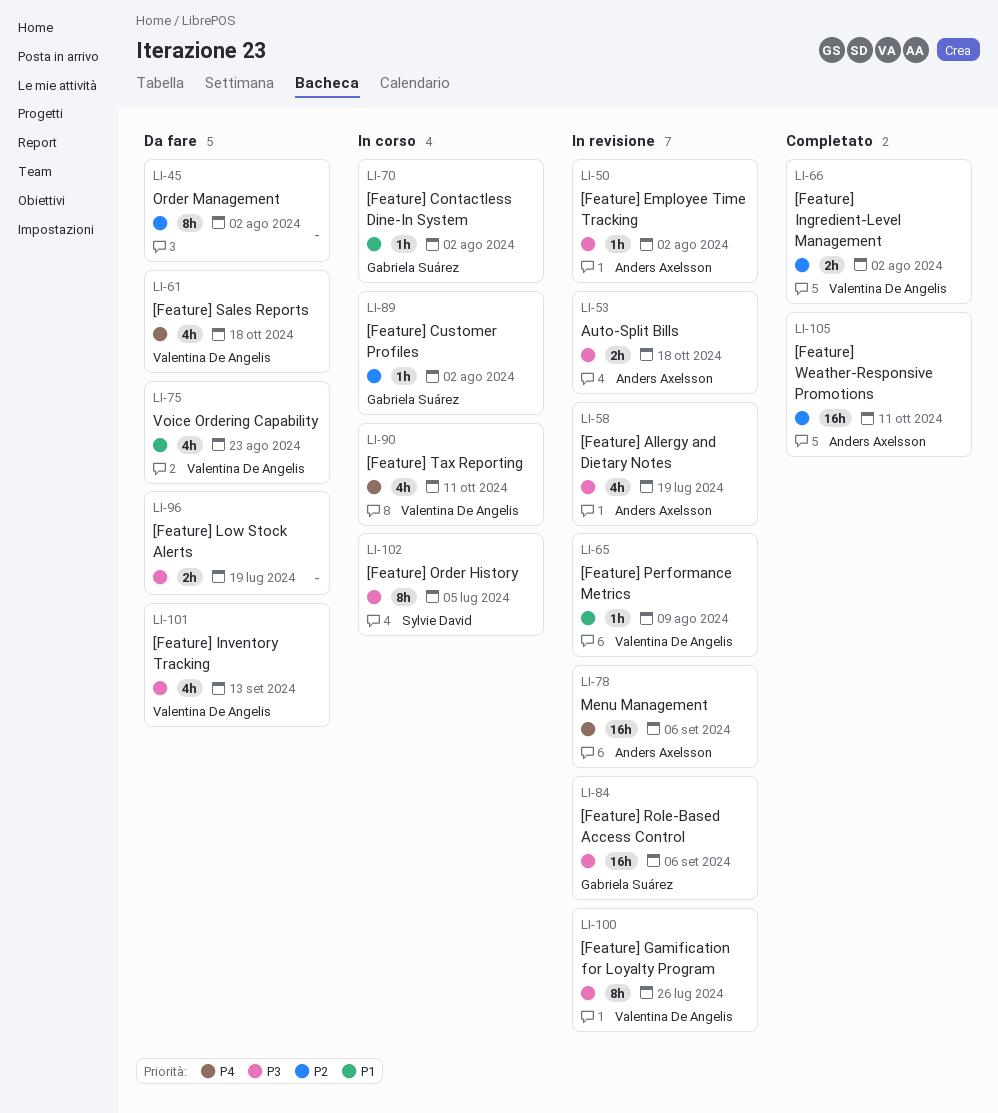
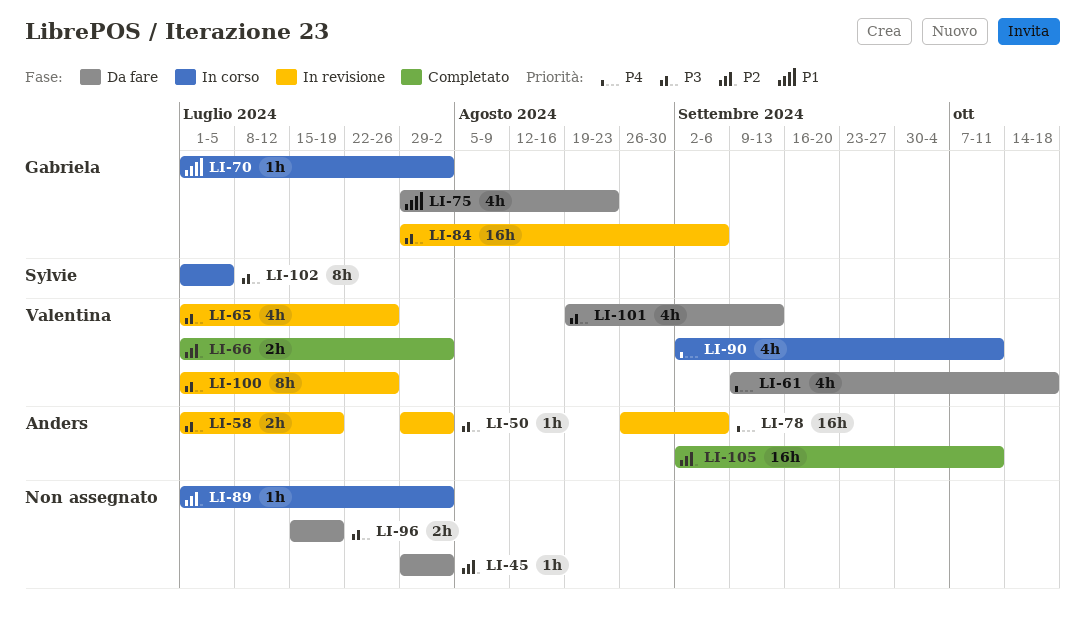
LI-45, estimate: 8h -> 1h
LI-53: present -> none
LI-58, estimate: 4h -> 2h
LI-65, priority: P1 -> P3
LI-65, estimate: 1h -> 4h
LI-65, due: Aug 9 -> Jul 26
LI-75, owner: Valentina De Angelis -> Gabriela Suárez
LI-89, owner: Gabriela Suárez -> none

